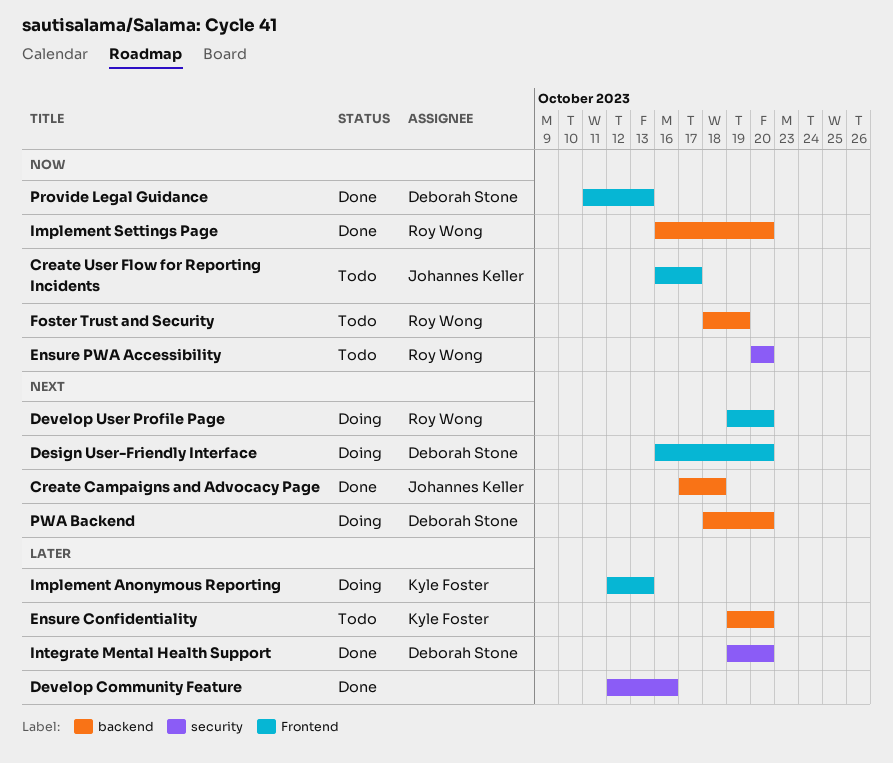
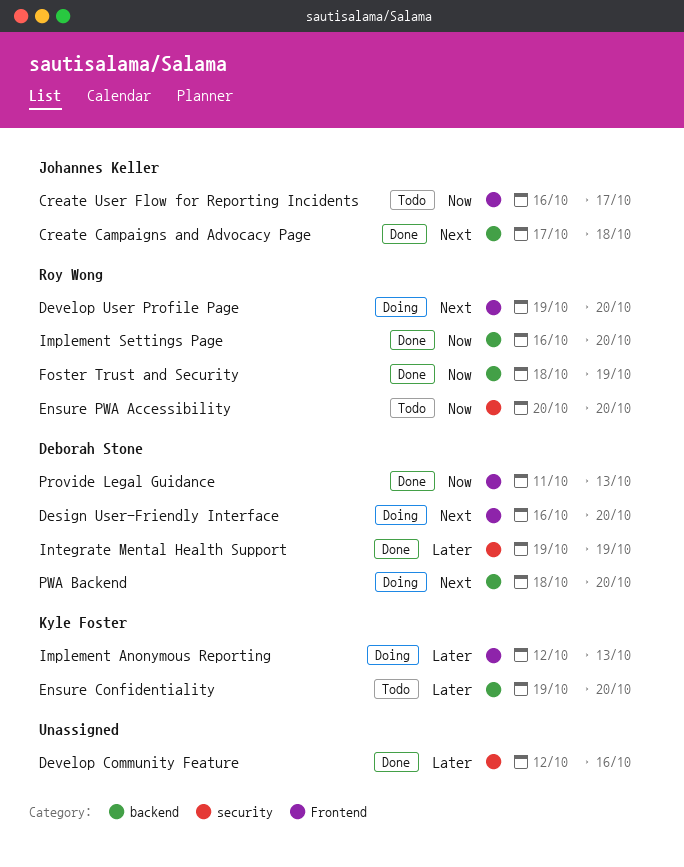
Foster Trust and Security, status: Todo -> Done
Integrate Mental Health Support, due: Oct 20 -> Oct 19

